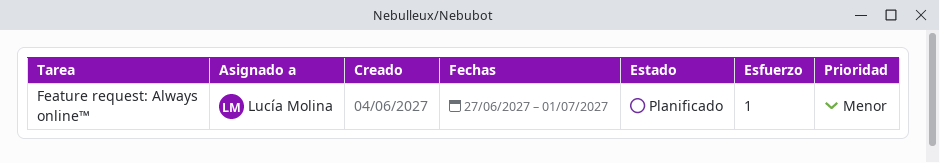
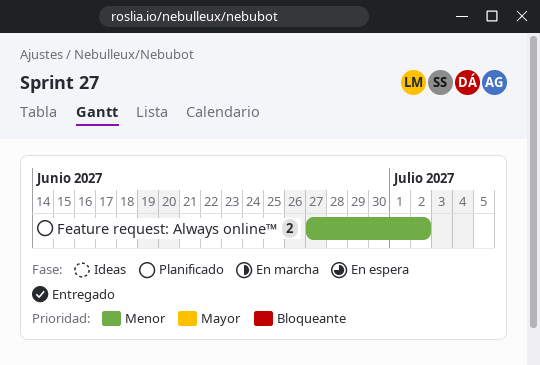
Feature request: Always online™, estimate: 1 -> 2
Feature request: Always online™, due: Jul 1 -> Jul 2

